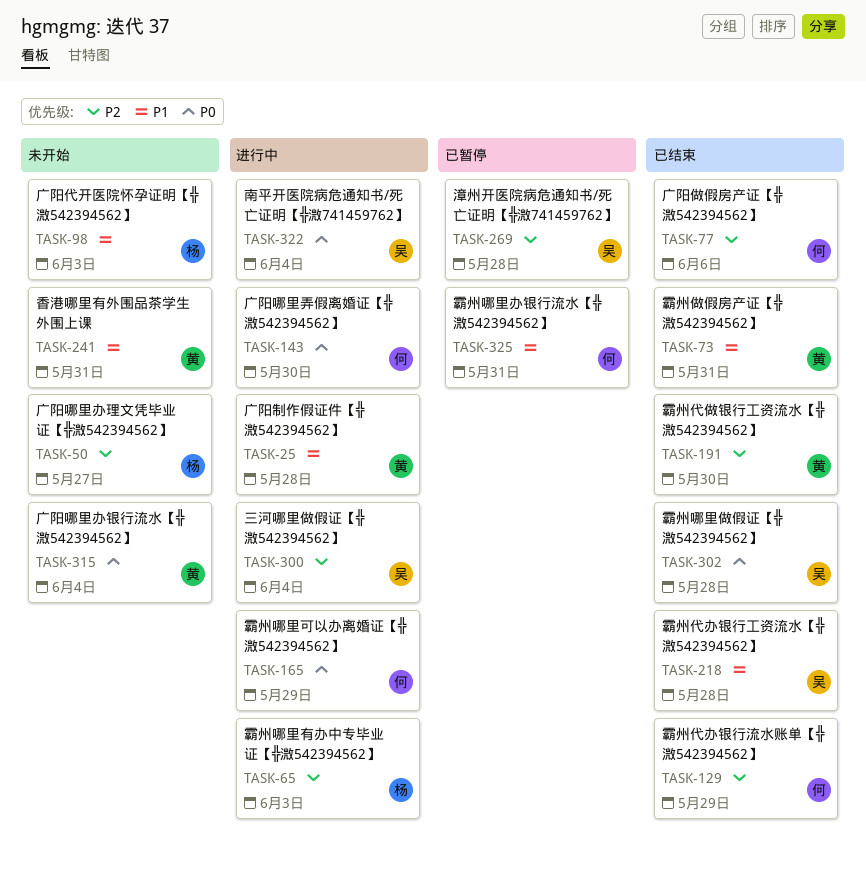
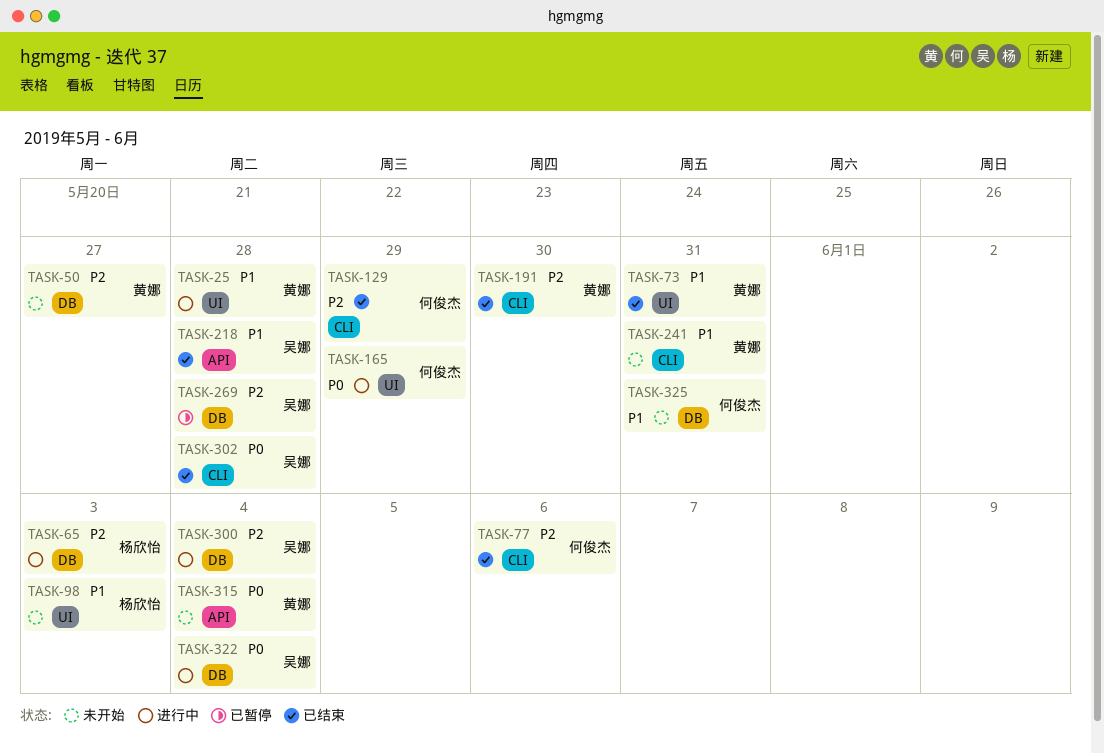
TASK-50, owner: 杨欣怡 -> 黄娜
TASK-143: present -> none
TASK-325, status: 已暂停 -> 未开始

